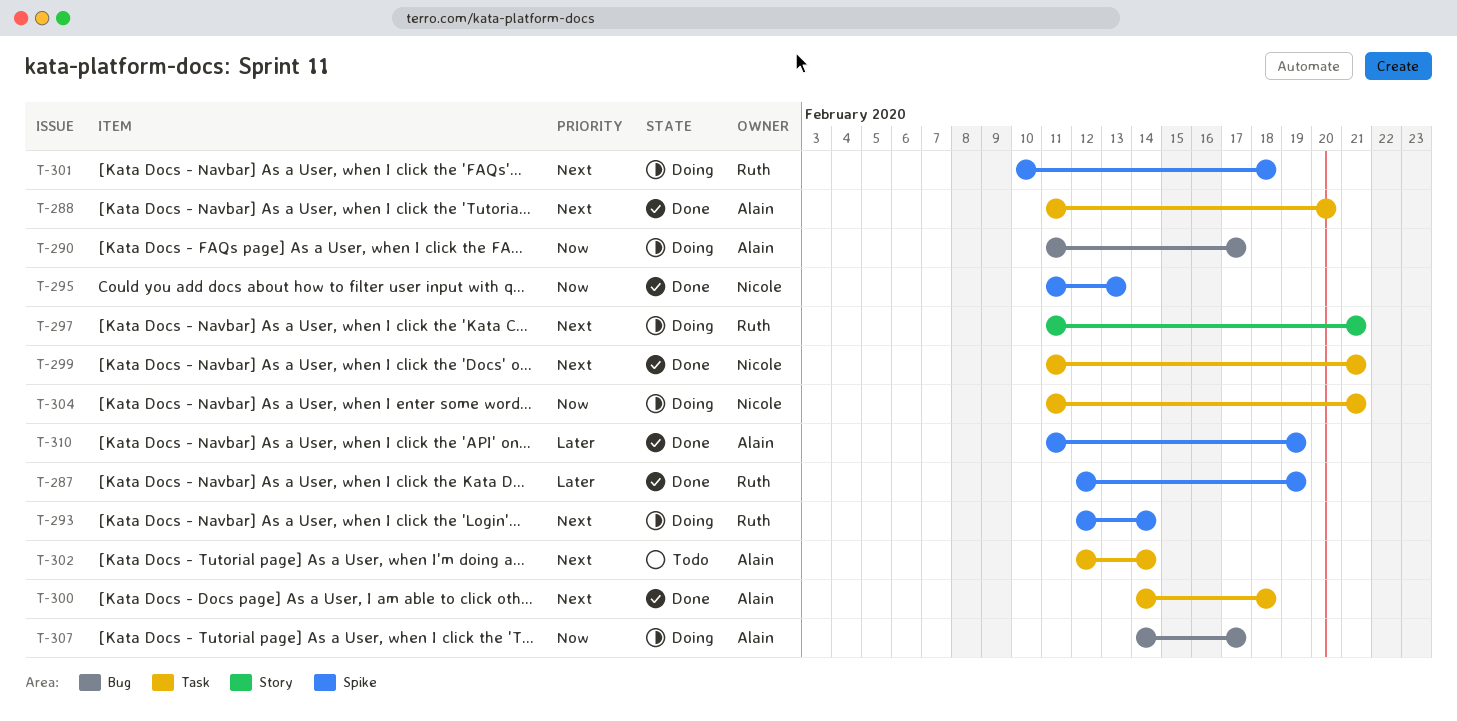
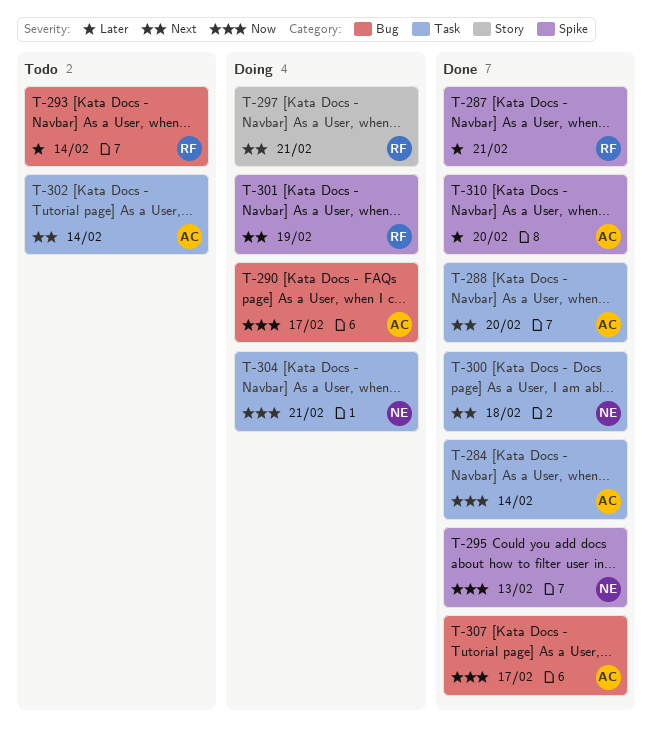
T-284: none -> present
T-287, due: Feb 19 -> Feb 21
T-293, status: Doing -> Todo
T-293, priority: Next -> Later
T-293, label: Spike -> Bug
T-299: present -> none
T-300, owner: Alain -> Nicole
T-301, due: Feb 18 -> Feb 19
T-307, status: Doing -> Done
T-310, due: Feb 19 -> Feb 20

